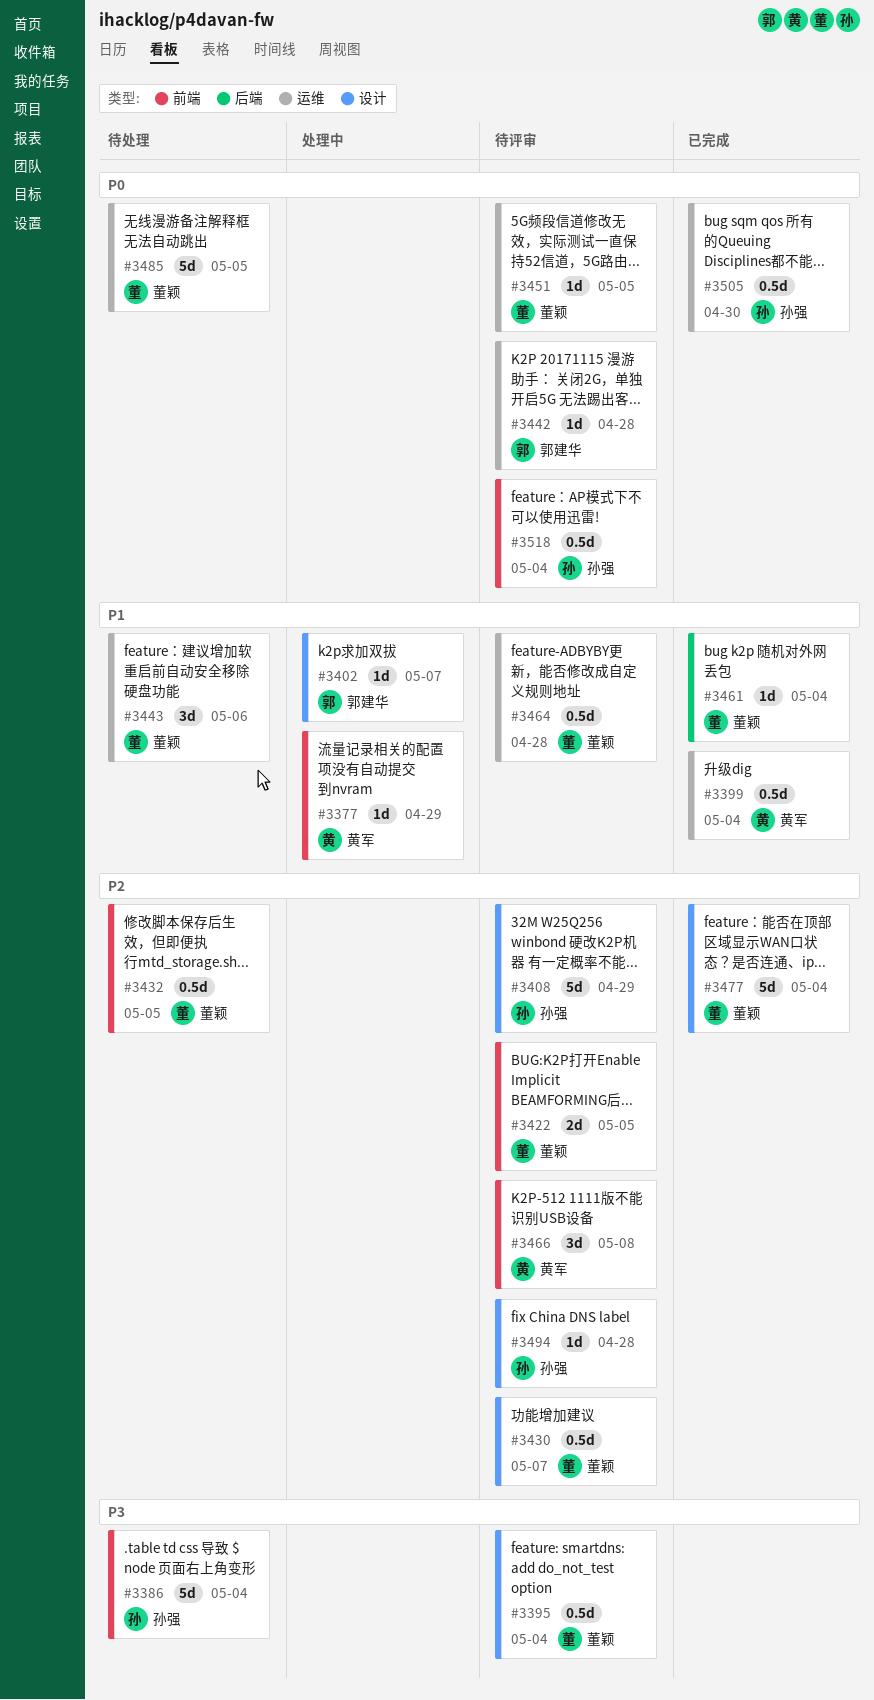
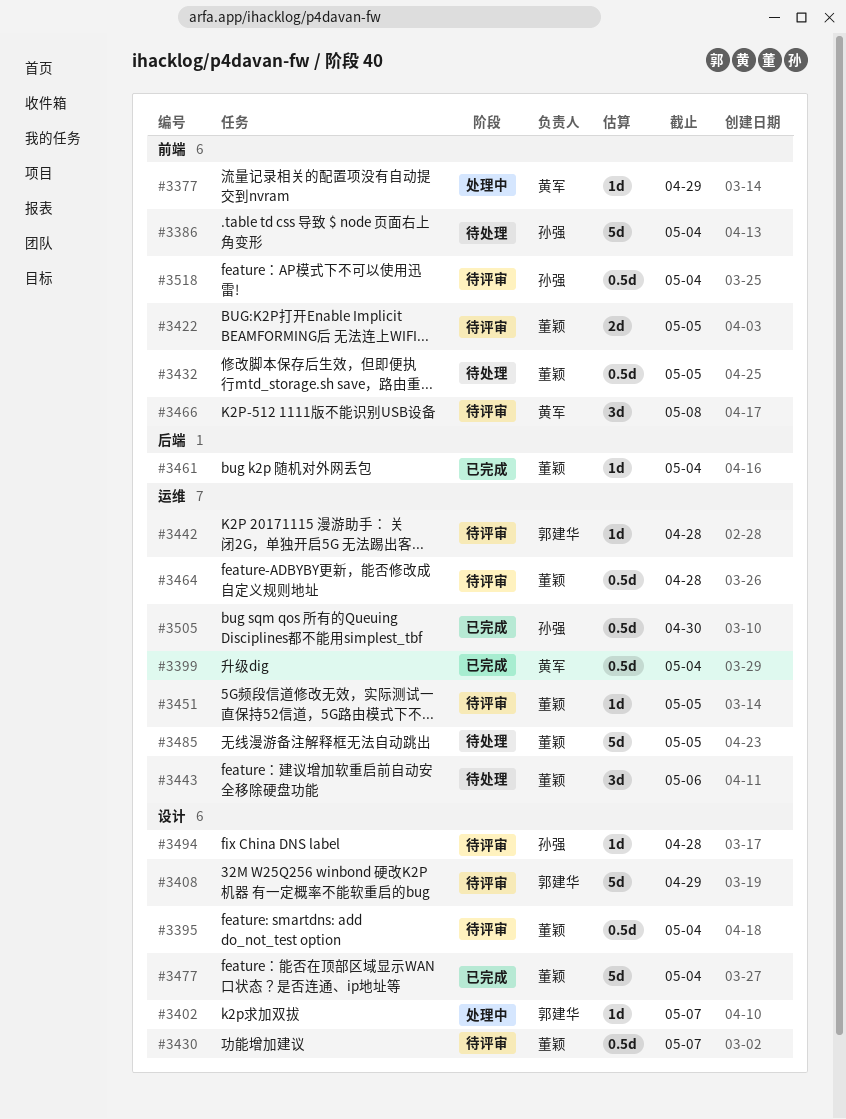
#3408, owner: 孙强 -> 郭建华

